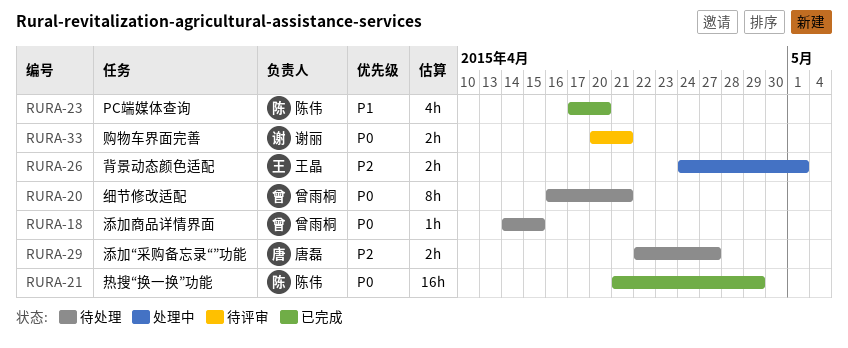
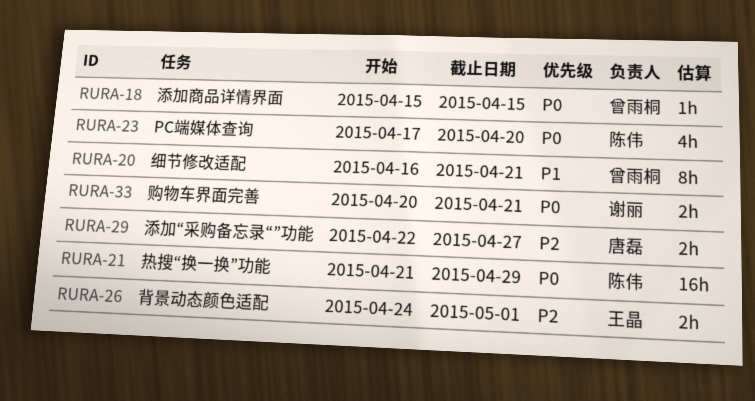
RURA-18, start: Apr 14 -> Apr 15
RURA-20, priority: P0 -> P1
RURA-23, priority: P1 -> P0

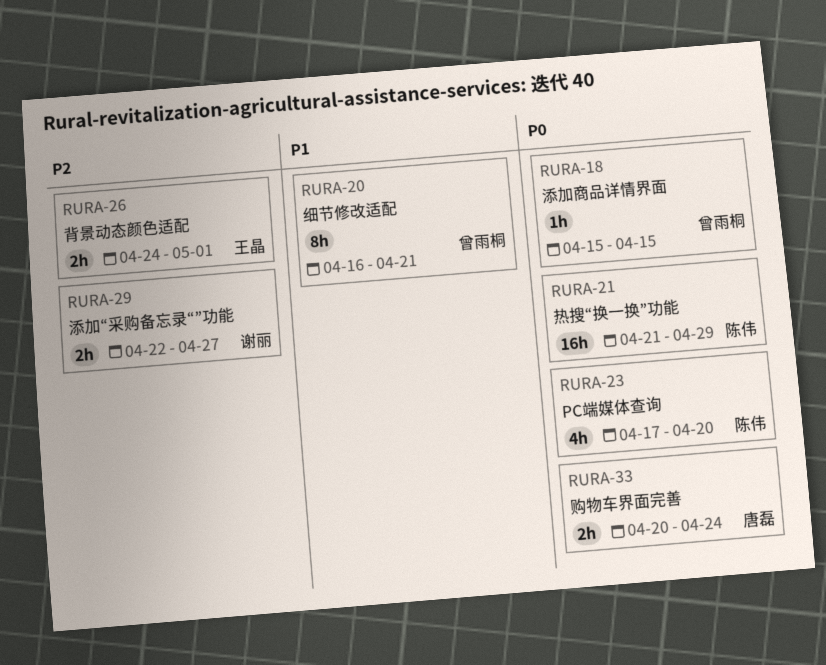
RURA-29, owner: 唐磊 -> 谢丽
RURA-33, owner: 谢丽 -> 唐磊
RURA-33, due: Apr 21 -> Apr 24

